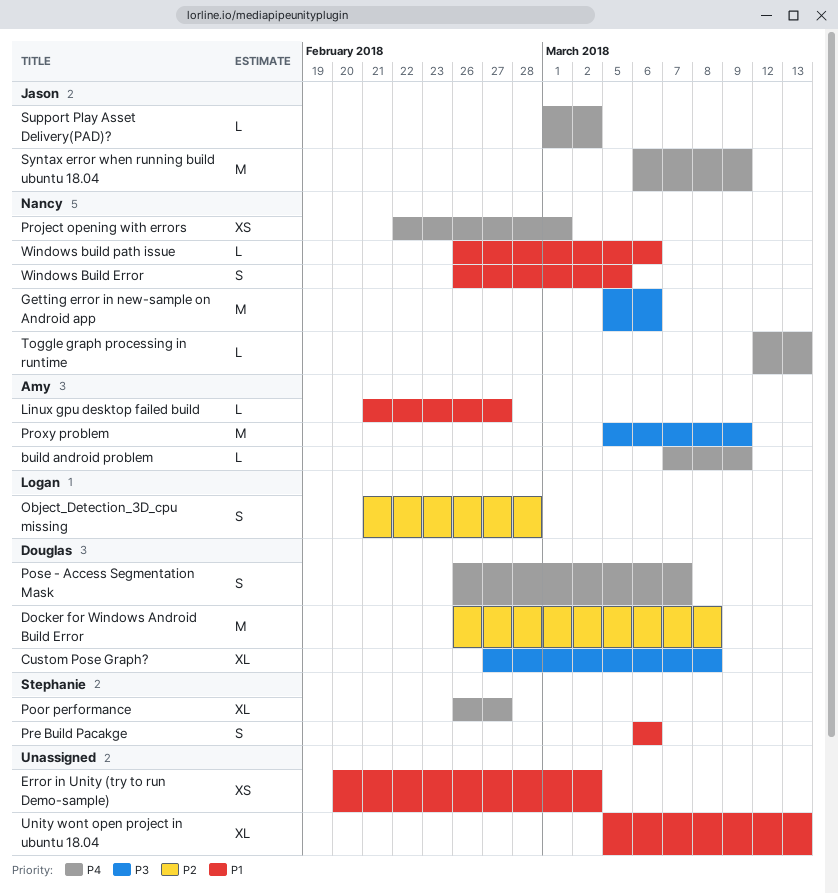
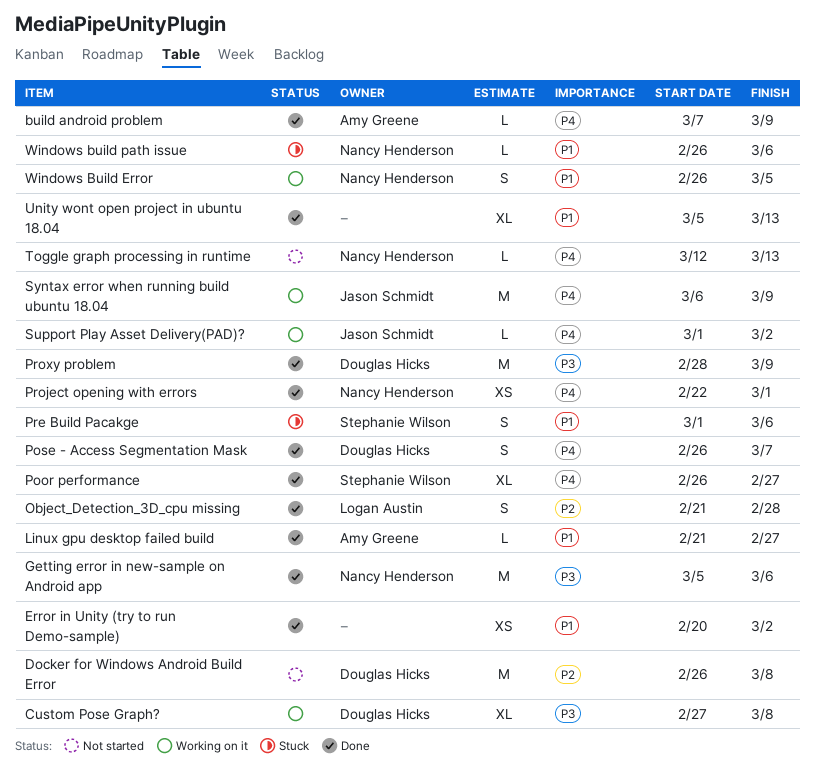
Pre Build Pacakge, start: Mar 6 -> Mar 1
Proxy problem, owner: Amy Greene -> Douglas Hicks
Proxy problem, start: Mar 5 -> Feb 28

